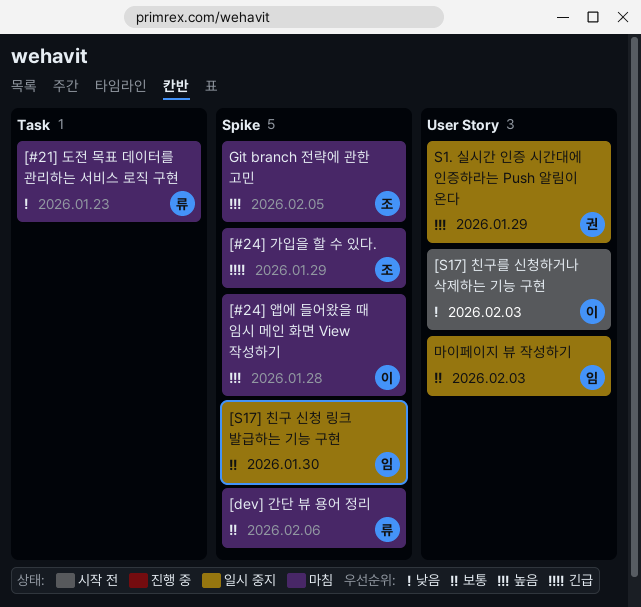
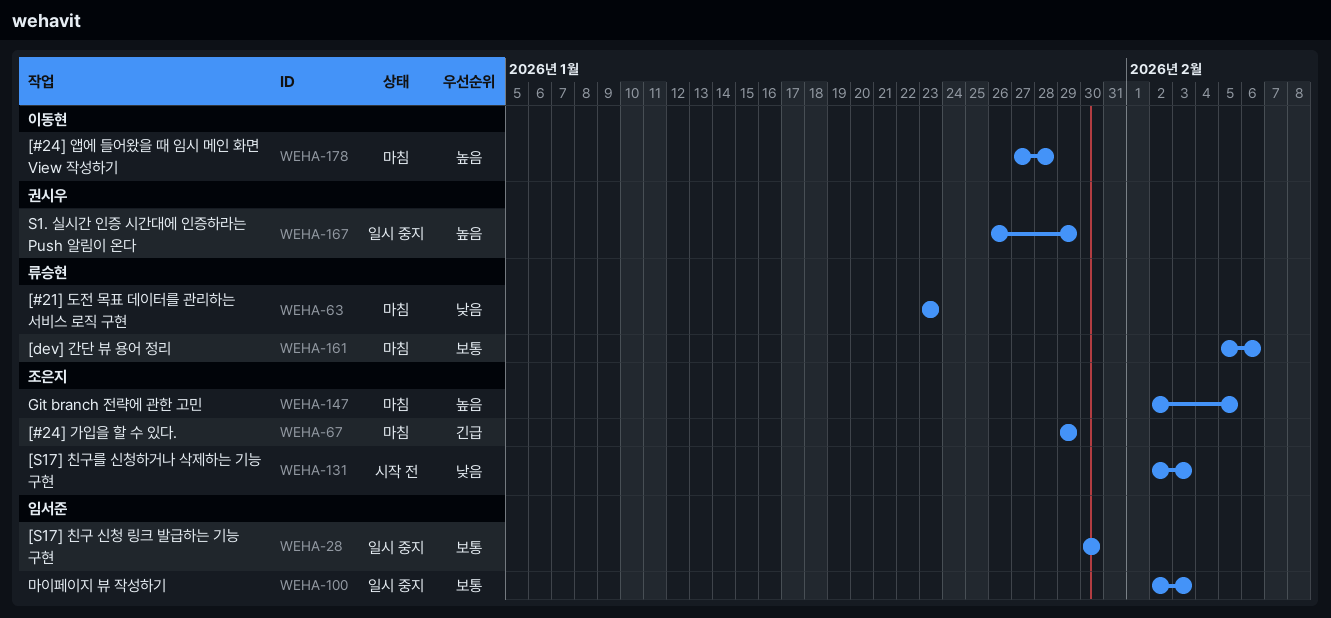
[S17] 친구를 신청하거나 삭제하는 기능 구현, owner: 이동현 -> 조은지

